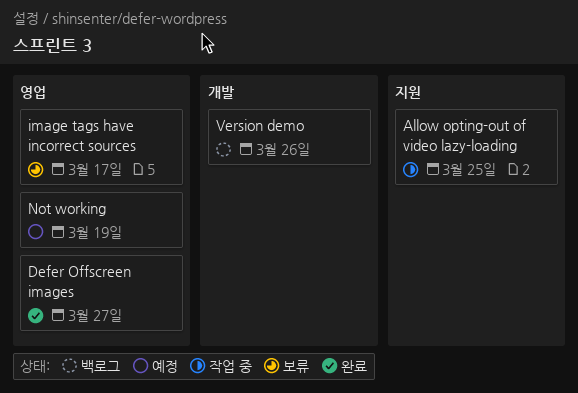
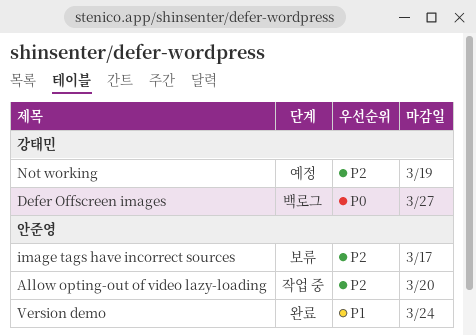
Allow opting-out of video lazy-loading, due: Mar 25 -> Mar 20
Defer Offscreen images, status: 완료 -> 백로그
Version demo, status: 백로그 -> 완료
Version demo, due: Mar 26 -> Mar 24

